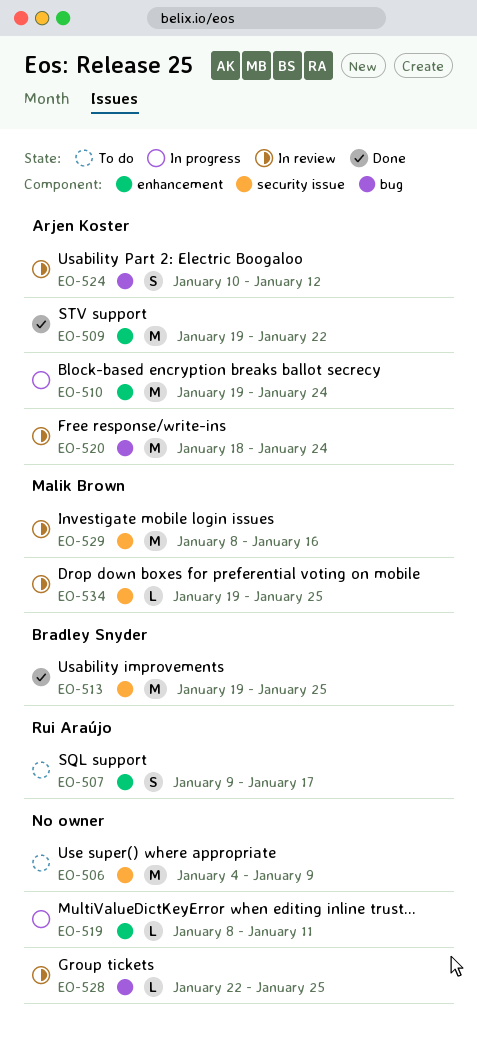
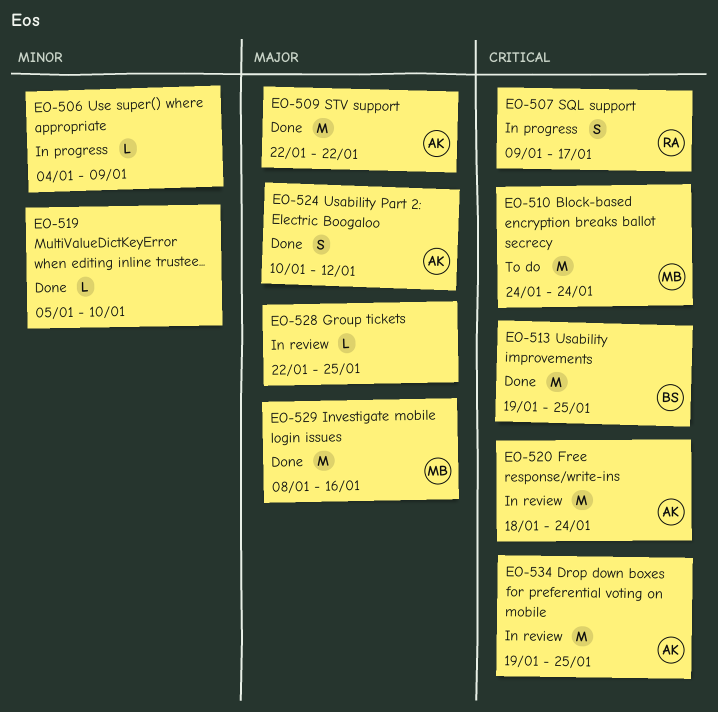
EO-506, status: To do -> In progress
EO-506, estimate: M -> L
EO-507, status: To do -> In progress
EO-509, start: Jan 19 -> Jan 22
EO-510, status: In progress -> To do
EO-510, owner: Arjen Koster -> Malik Brown
EO-510, start: Jan 19 -> Jan 24
EO-519, status: In progress -> Done
EO-519, start: Jan 8 -> Jan 5
EO-519, due: Jan 11 -> Jan 10
EO-524, status: In review -> Done
EO-529, status: In review -> Done
EO-534, owner: Malik Brown -> Arjen Koster
EO-534, estimate: L -> M

